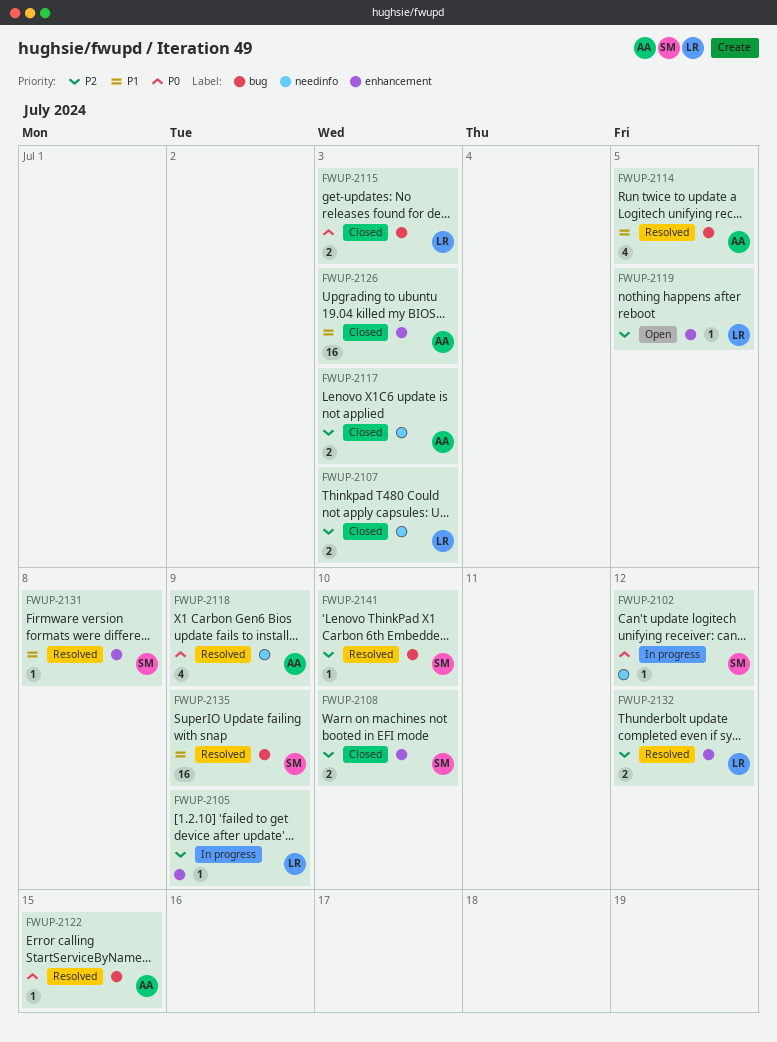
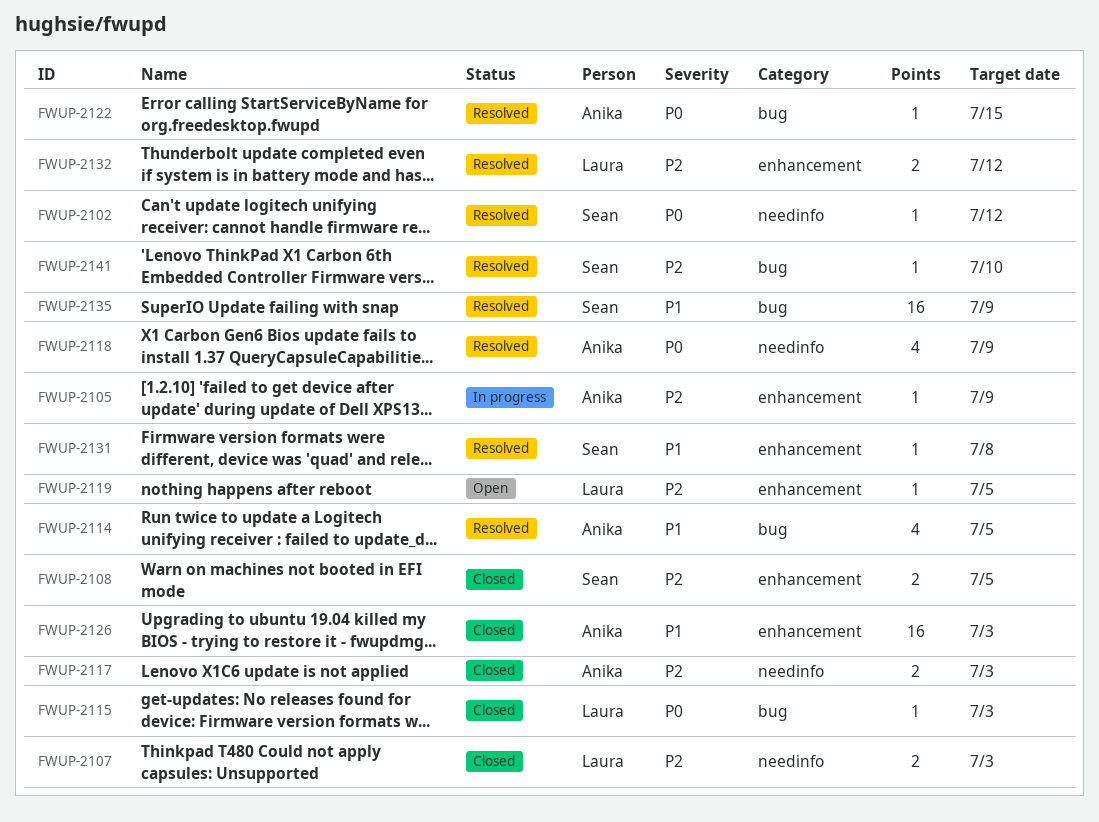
FWUP-2102, status: In progress -> Resolved
FWUP-2105, owner: Laura -> Anika
FWUP-2108, due: Jul 10 -> Jul 5
FWUP-2115, estimate: 2 -> 1

